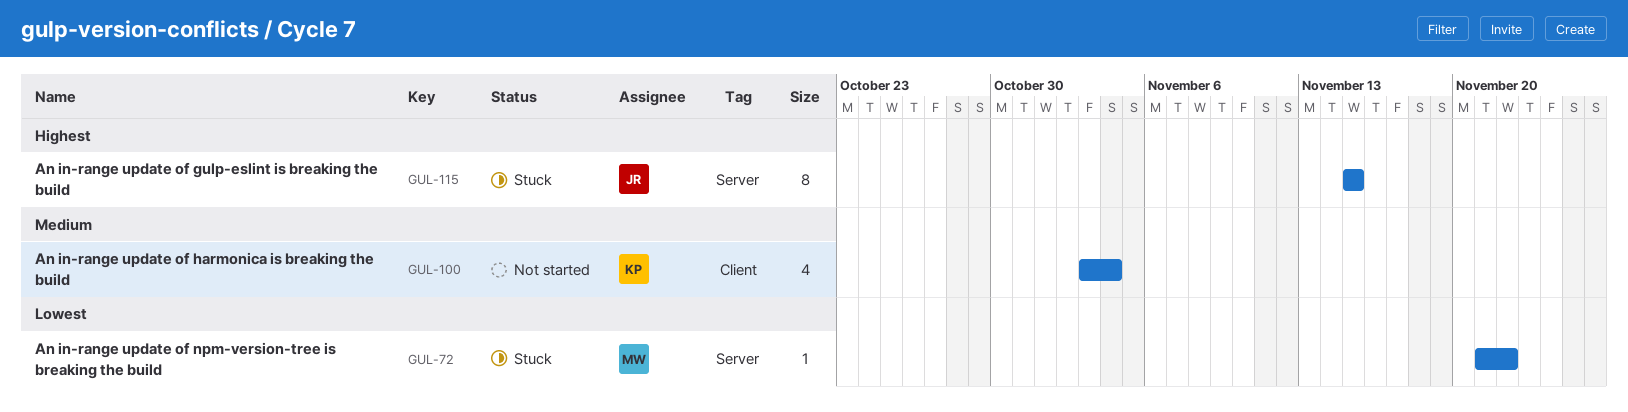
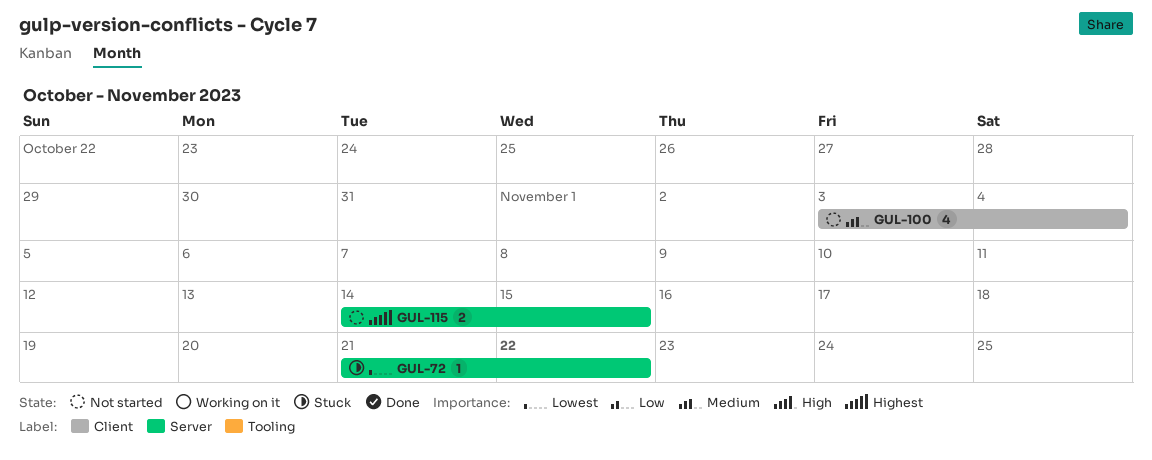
GUL-115, status: Stuck -> Not started
GUL-115, estimate: 8 -> 2
GUL-115, start: Nov 15 -> Nov 14

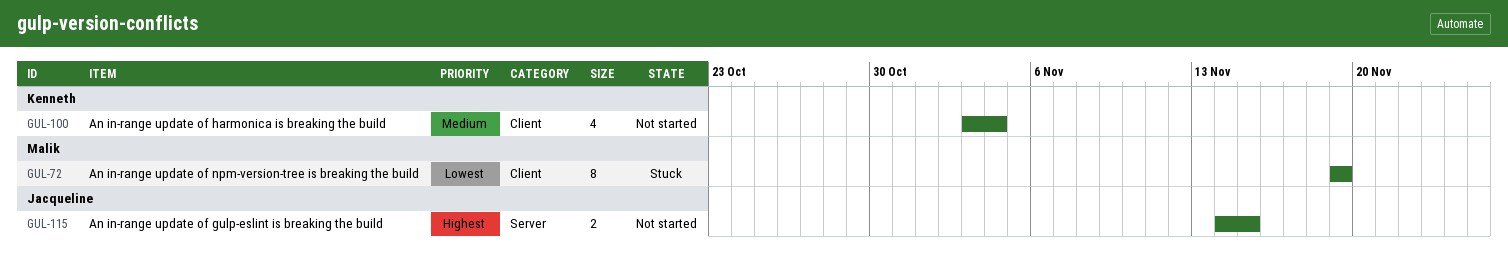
GUL-72, label: Server -> Client
GUL-72, estimate: 1 -> 8
GUL-72, start: Nov 21 -> Nov 19
GUL-72, due: Nov 22 -> Nov 19

